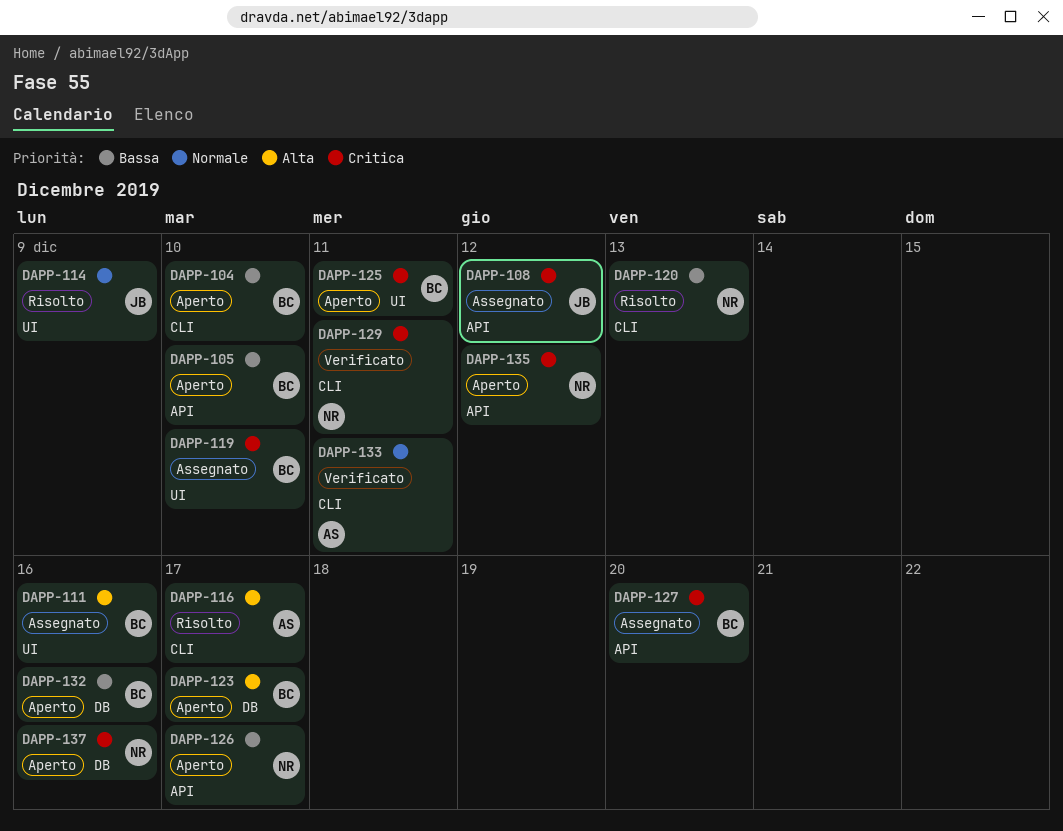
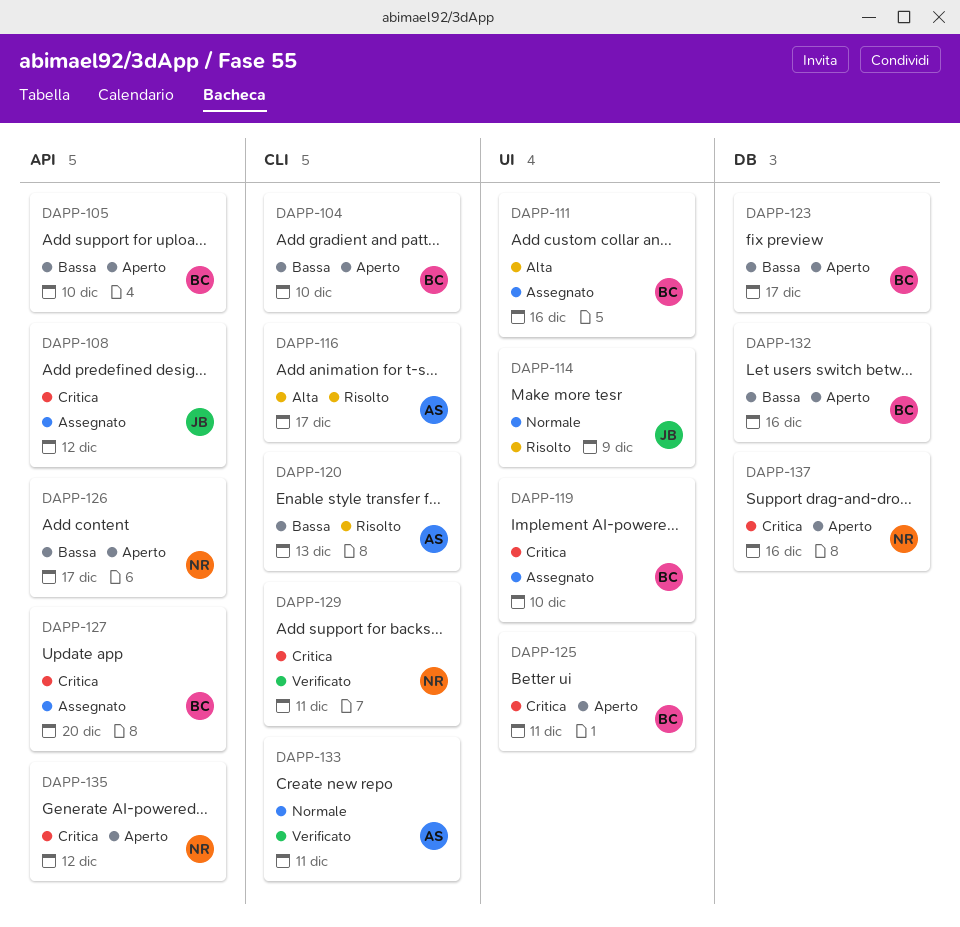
DAPP-120, owner: NR -> AS
DAPP-123, priority: Alta -> Bassa

